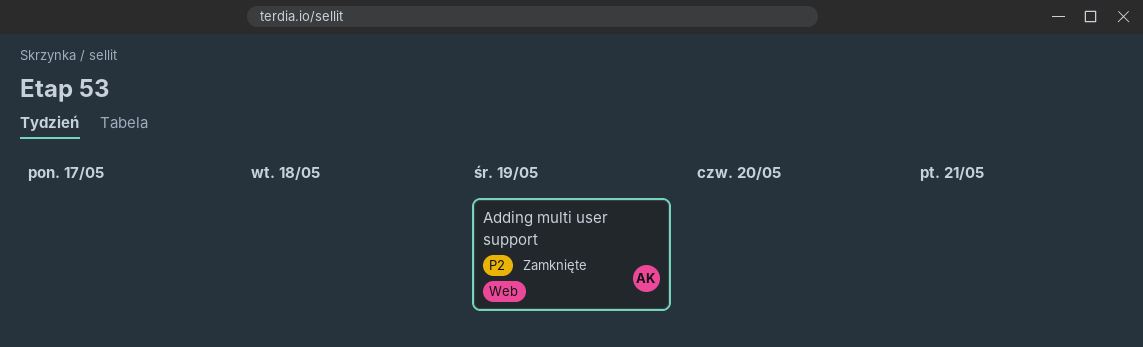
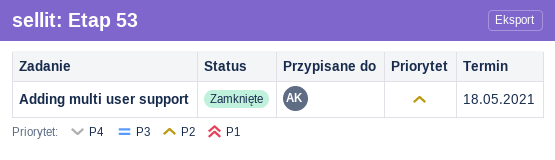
Adding multi user support, due: May 19 -> May 18

